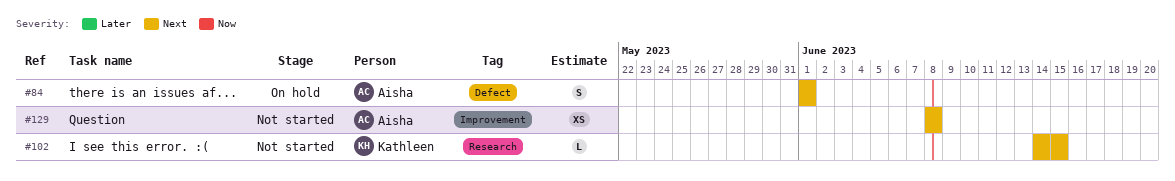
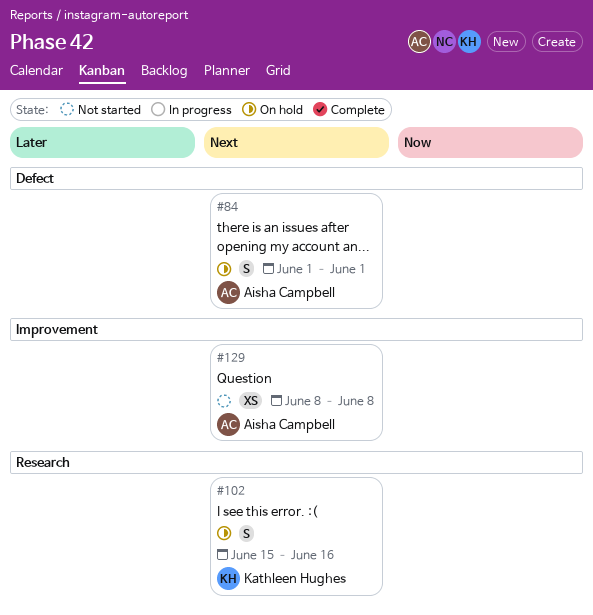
#102, status: Not started -> On hold
#102, estimate: L -> S
#102, start: Jun 14 -> Jun 15
#102, due: Jun 15 -> Jun 16

